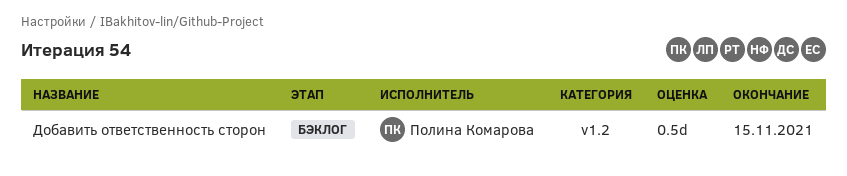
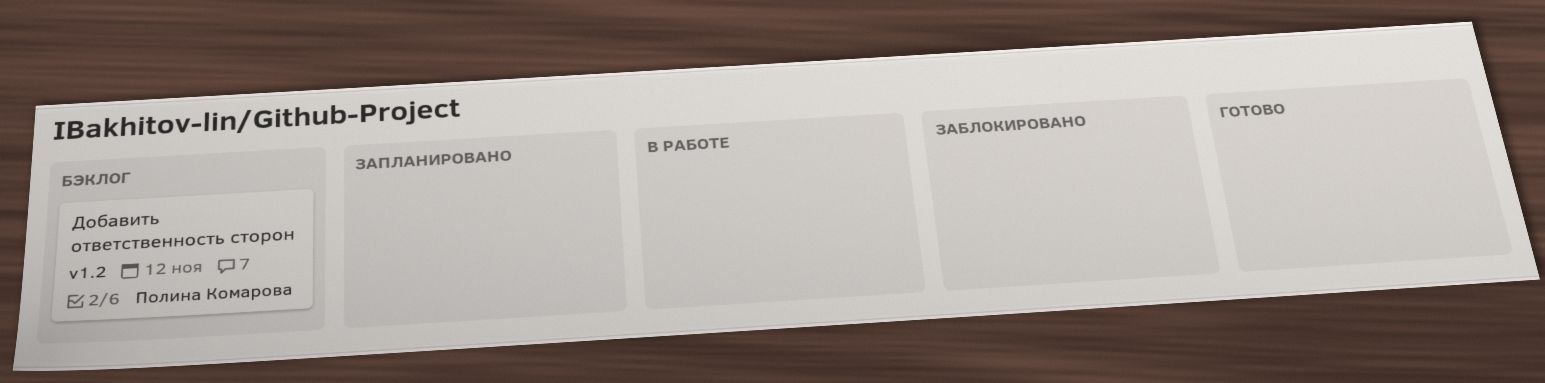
Добавить ответственность сторон, due: Nov 15 -> Nov 12

